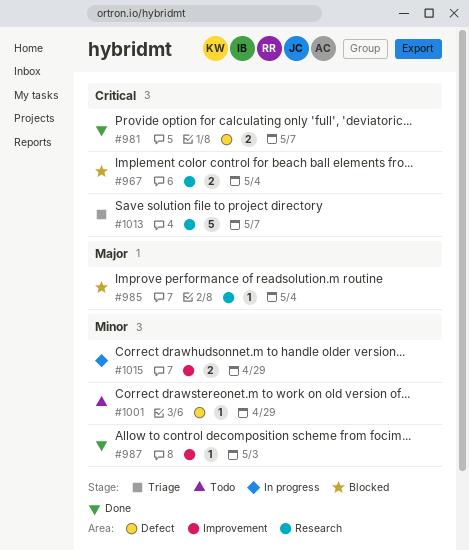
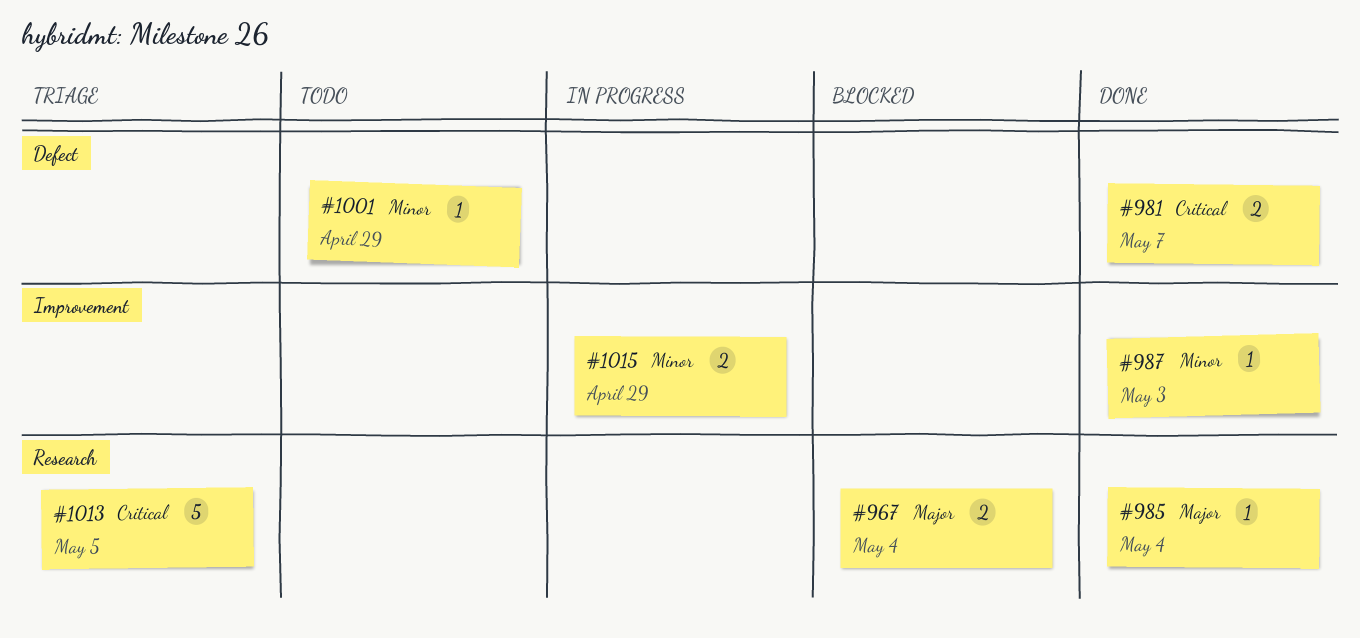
#967, priority: Critical -> Major
#985, status: Blocked -> Done
#1013, due: May 7 -> May 5

